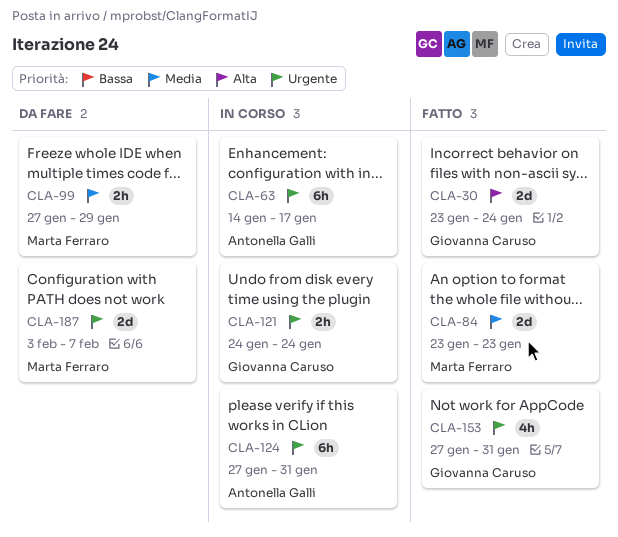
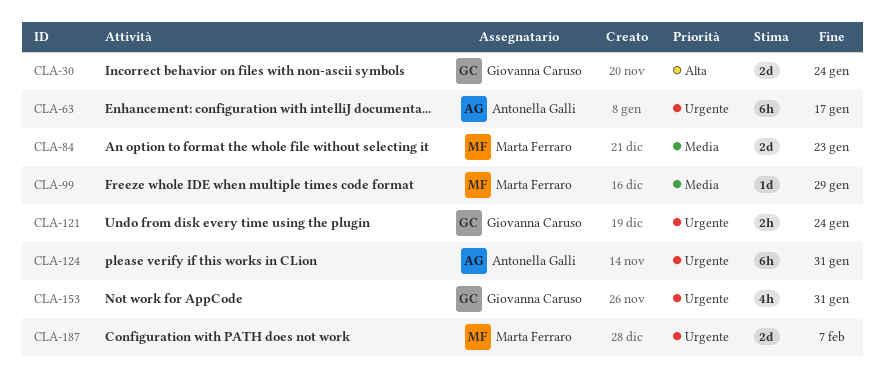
CLA-99, estimate: 2h -> 1d

